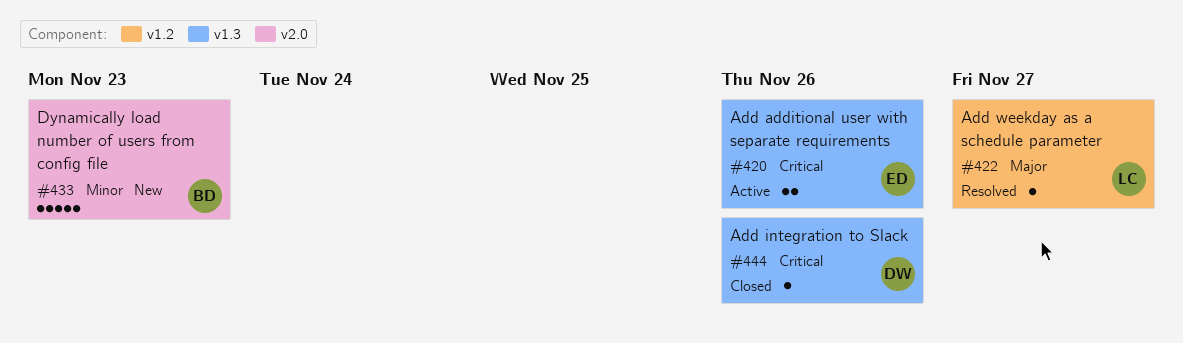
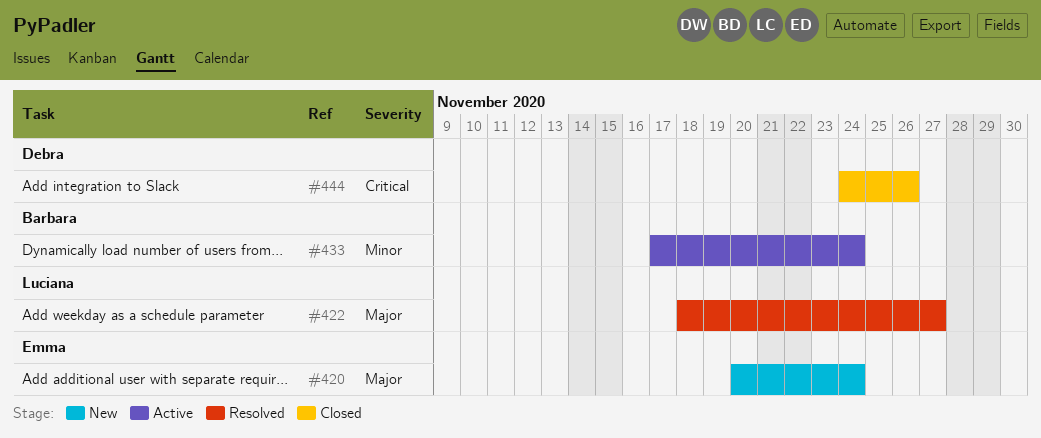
#420, status: Active -> New
#420, priority: Critical -> Major
#420, due: Nov 26 -> Nov 24
#433, status: New -> Active
#433, due: Nov 23 -> Nov 24

